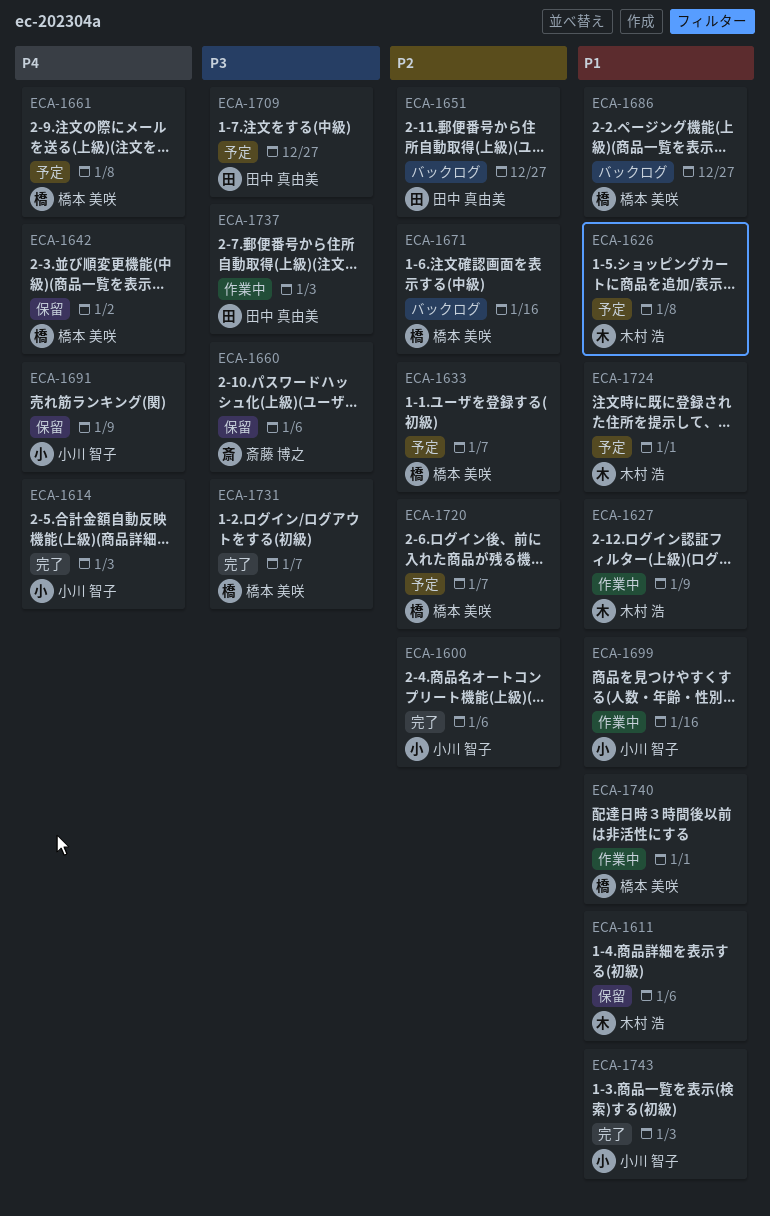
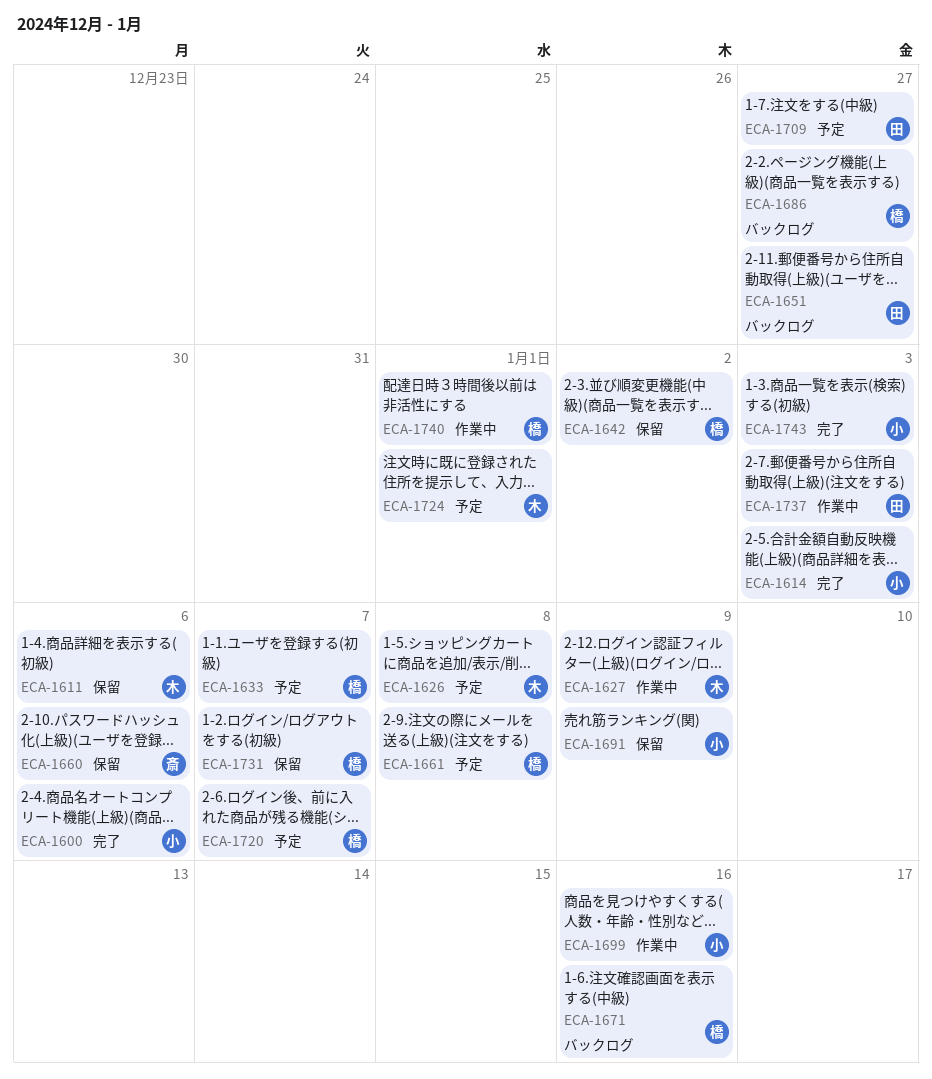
ECA-1731, status: 完了 -> 保留

